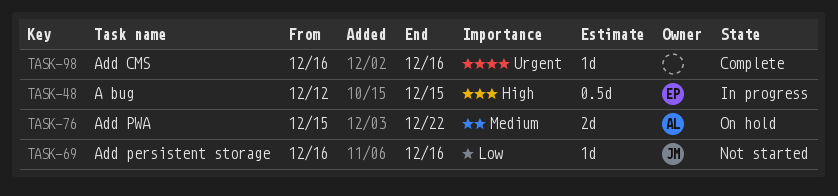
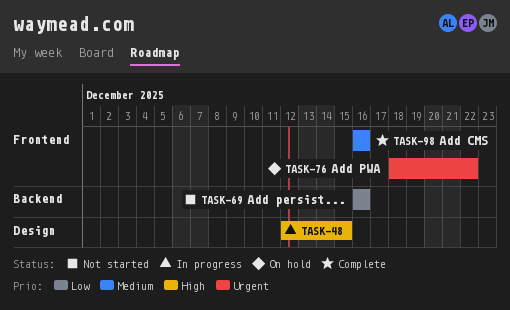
TASK-76, priority: Medium -> Urgent
TASK-76, start: Dec 15 -> Dec 18
TASK-98, priority: Urgent -> Medium

